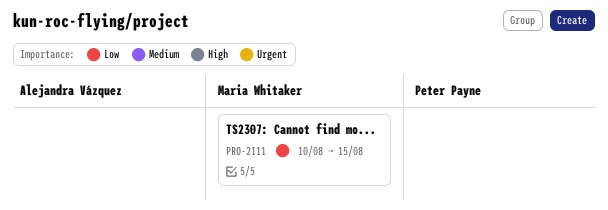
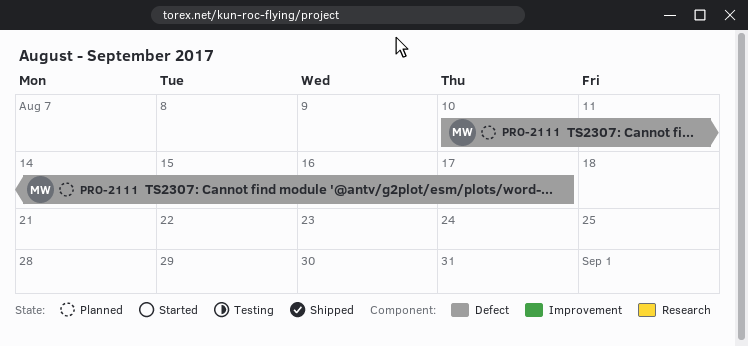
PRO-2111, due: Aug 15 -> Aug 17

